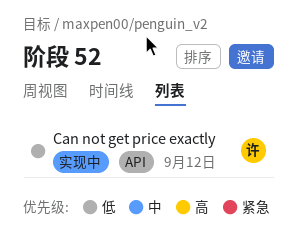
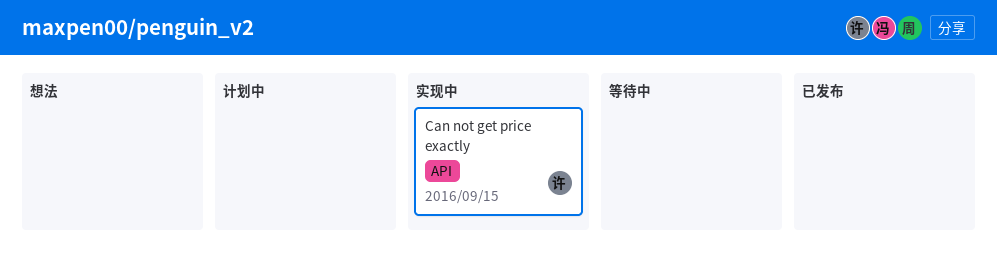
Can not get price exactly, due: Sep 12 -> Sep 15

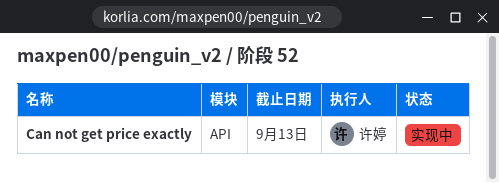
Can not get price exactly, due: Sep 15 -> Sep 13

